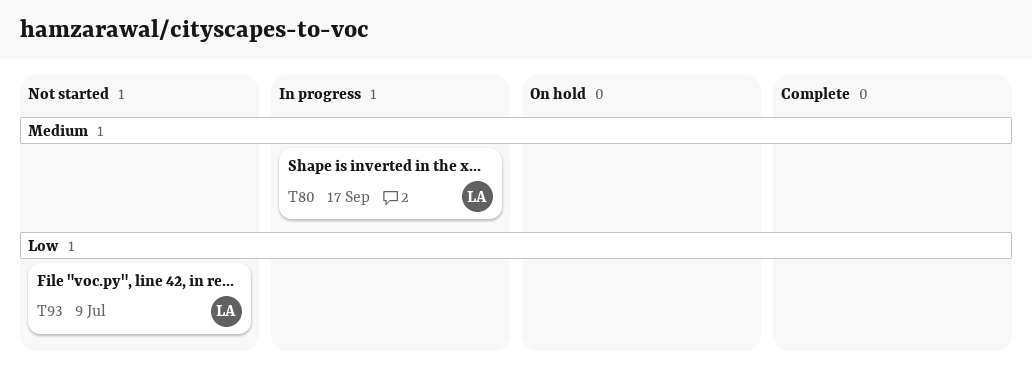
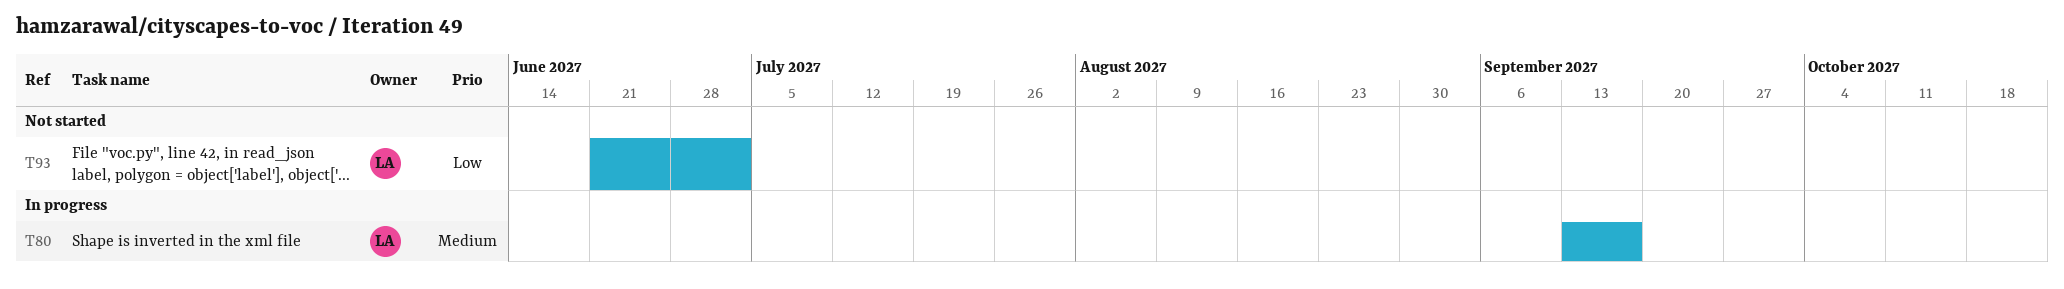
T93, due: Jul 9 -> Jul 2

